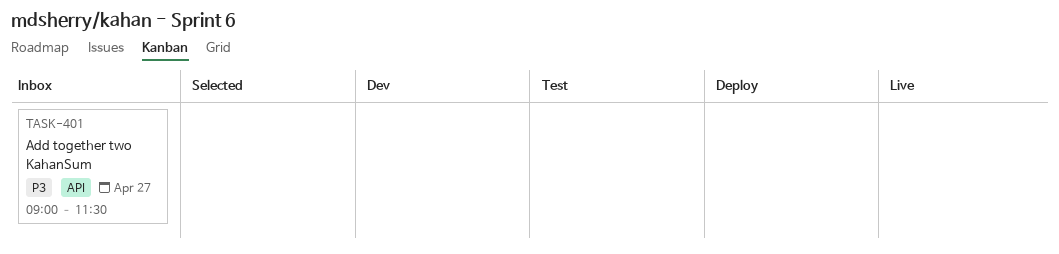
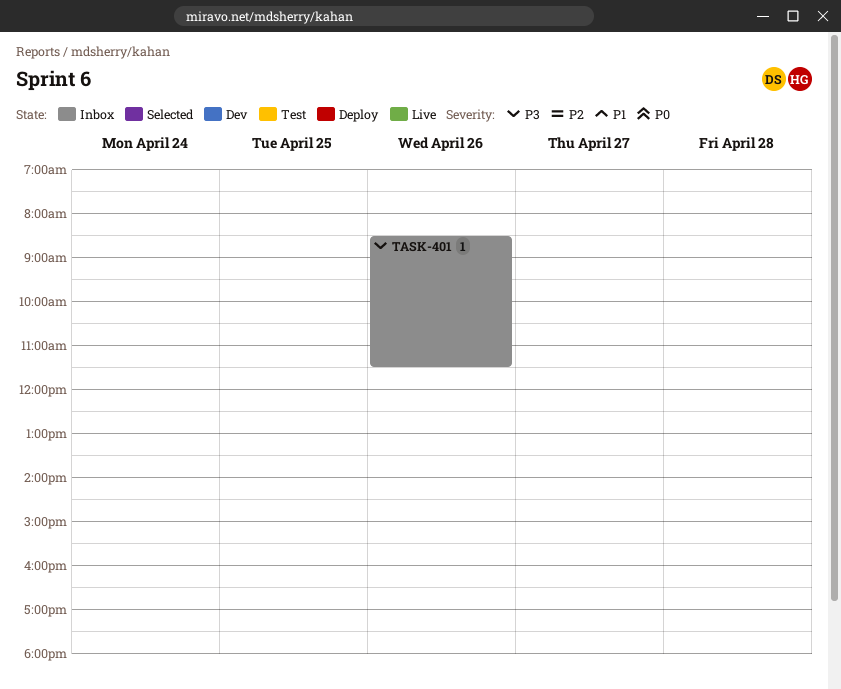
TASK-401, day: Apr 27 -> Apr 26
TASK-401, begins: 09:00 -> 08:30

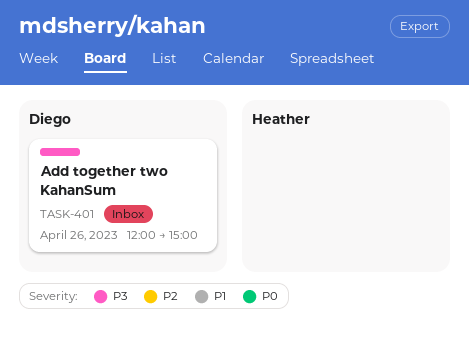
TASK-401, begins: 08:30 -> 12:00
TASK-401, ends: 11:30 -> 15:00

